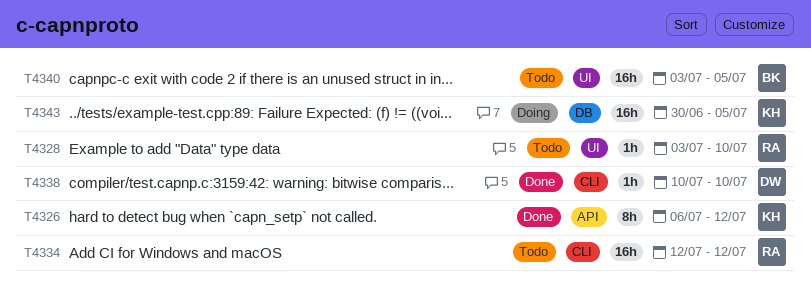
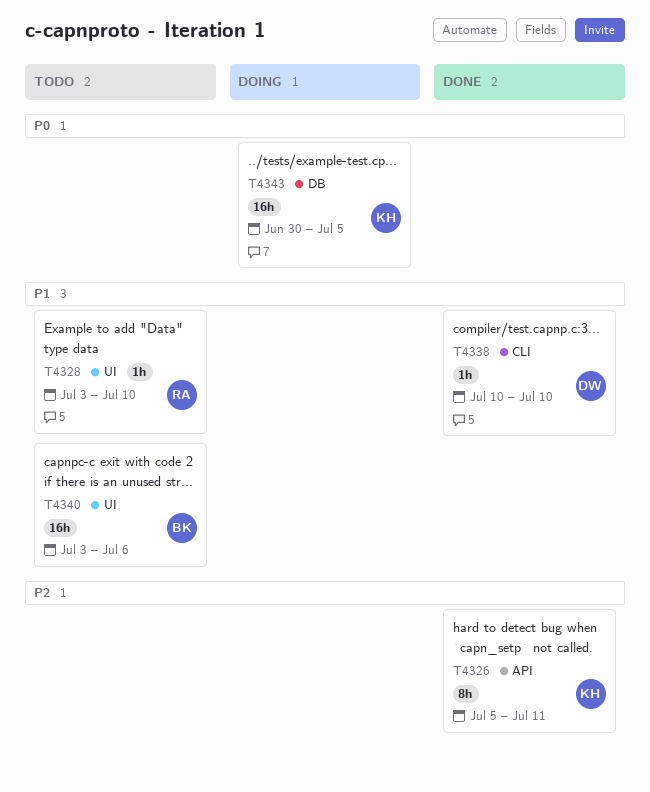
T4326, start: Jul 6 -> Jul 5
T4326, due: Jul 12 -> Jul 11
T4334: present -> none
T4340, due: Jul 5 -> Jul 6

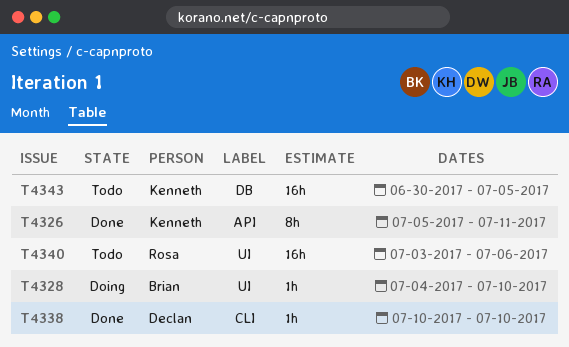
T4328, status: Todo -> Doing
T4328, owner: Rosa -> Brian
T4328, start: Jul 3 -> Jul 4
T4340, owner: Brian -> Rosa
T4343, status: Doing -> Todo

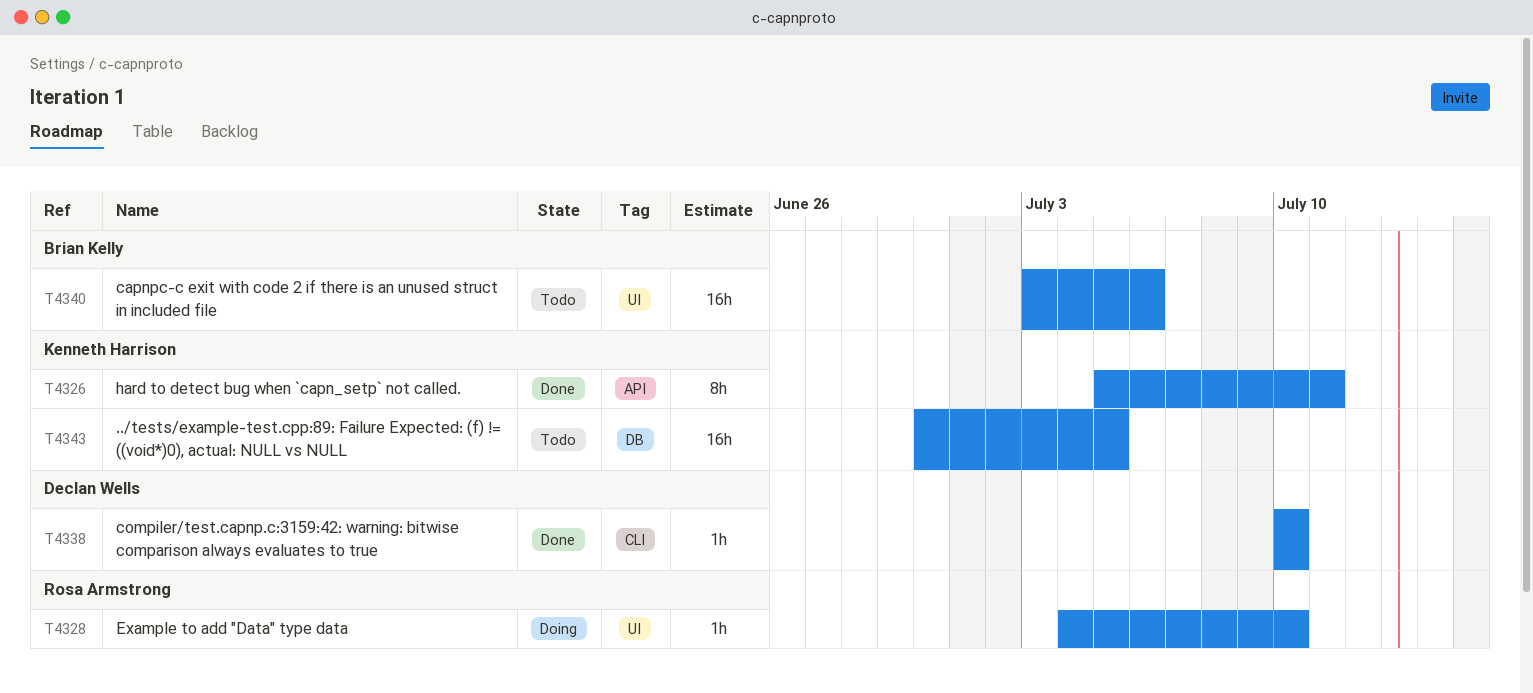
T4328, owner: Brian Kelly -> Rosa Armstrong
T4340, owner: Rosa Armstrong -> Brian Kelly

